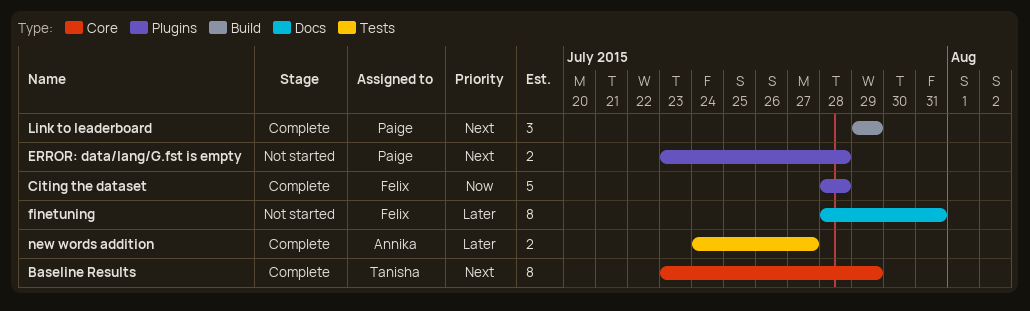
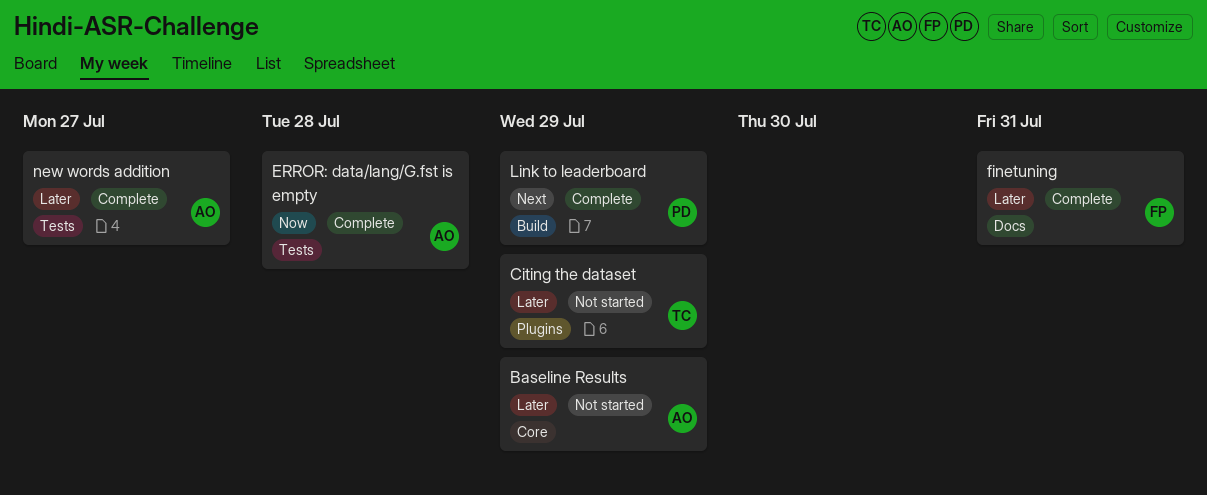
Baseline Results, status: Complete -> Not started
Baseline Results, owner: Tanisha -> Annika
Baseline Results, priority: Next -> Later
Citing the dataset, status: Complete -> Not started
Citing the dataset, owner: Felix -> Tanisha
Citing the dataset, priority: Now -> Later
Citing the dataset, due: Jul 28 -> Jul 29
ERROR: data/lang/G.fst is empty, status: Not started -> Complete
ERROR: data/lang/G.fst is empty, owner: Paige -> Annika
ERROR: data/lang/G.fst is empty, priority: Next -> Now
ERROR: data/lang/G.fst is empty, label: Plugins -> Tests
finetuning, status: Not started -> Complete

